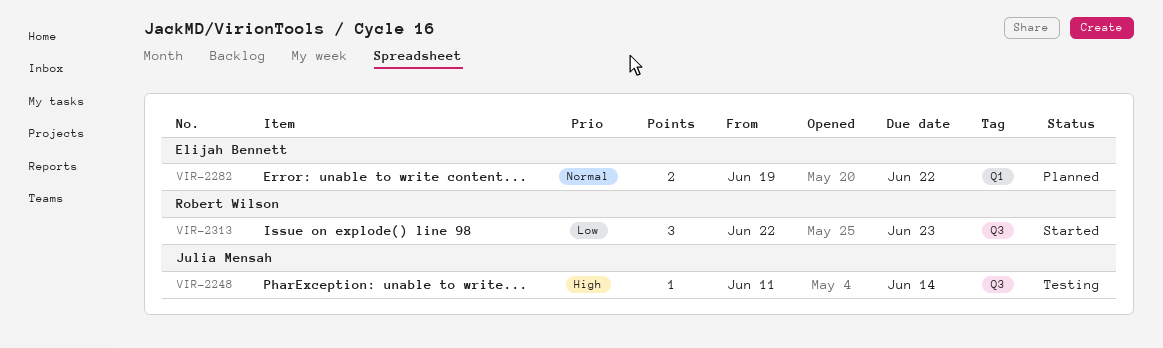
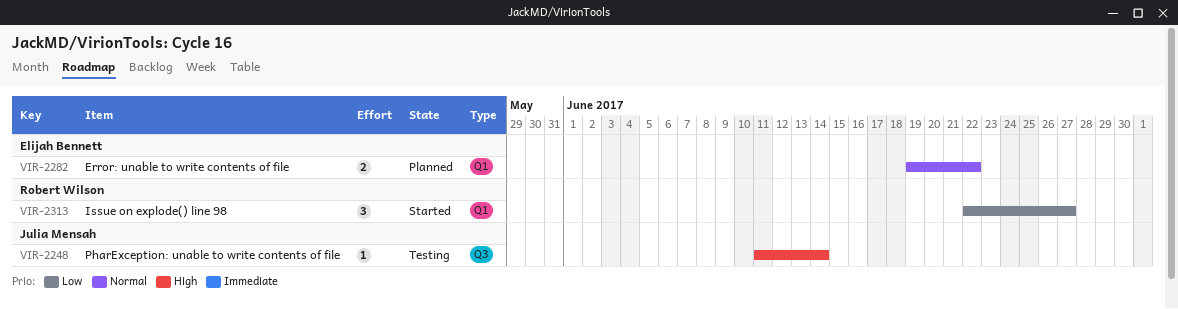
VIR-2313, label: Q3 -> Q1
VIR-2313, due: Jun 23 -> Jun 27

